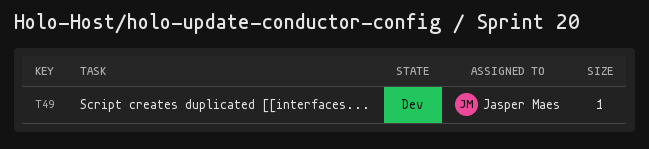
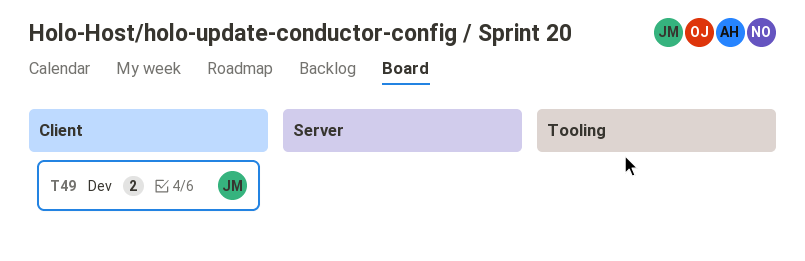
T49, estimate: 1 -> 2

